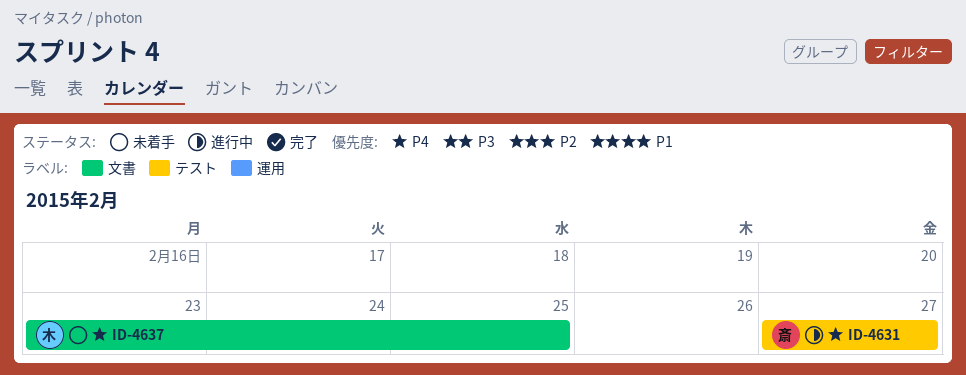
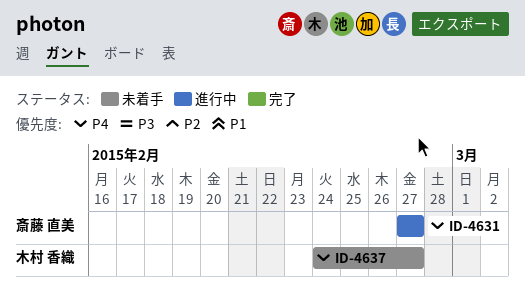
ID-4637, start: Feb 23 -> Feb 24
ID-4637, due: Feb 25 -> Feb 27

